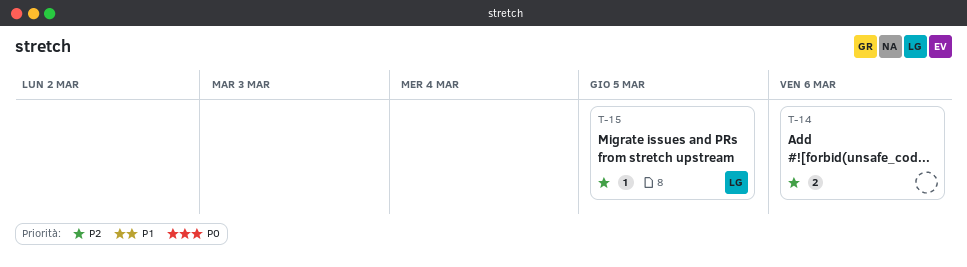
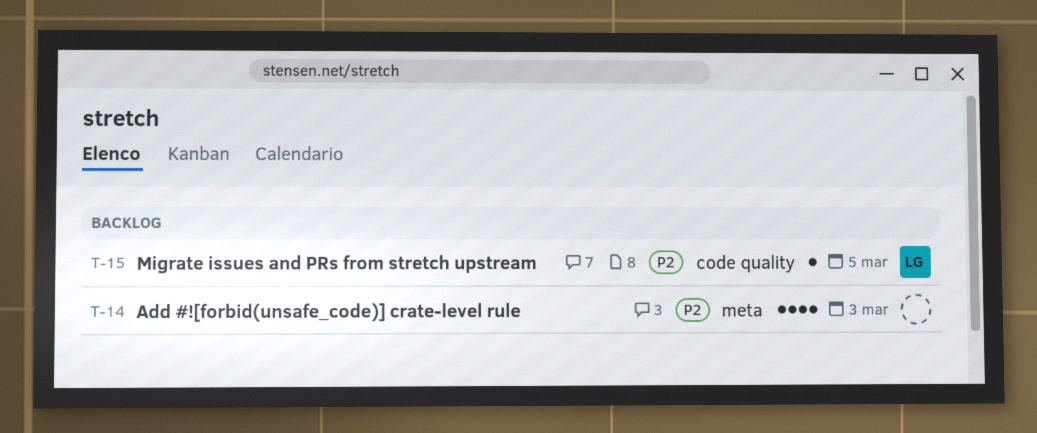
T-14, estimate: 2 -> 4
T-14, due: Mar 6 -> Mar 3

